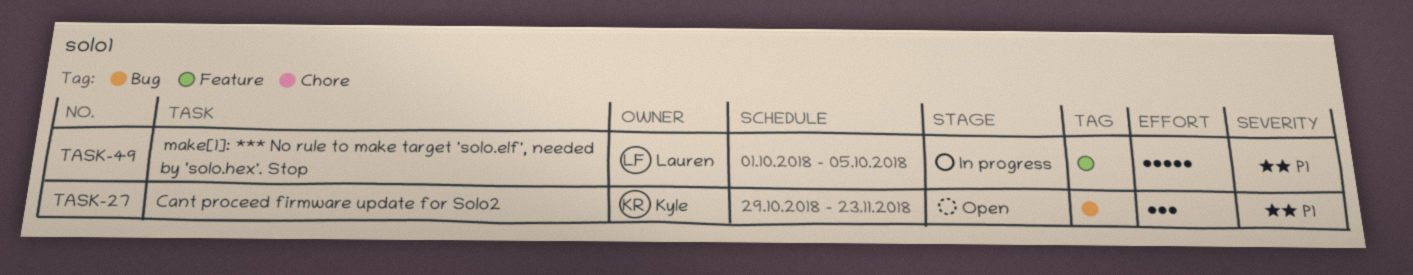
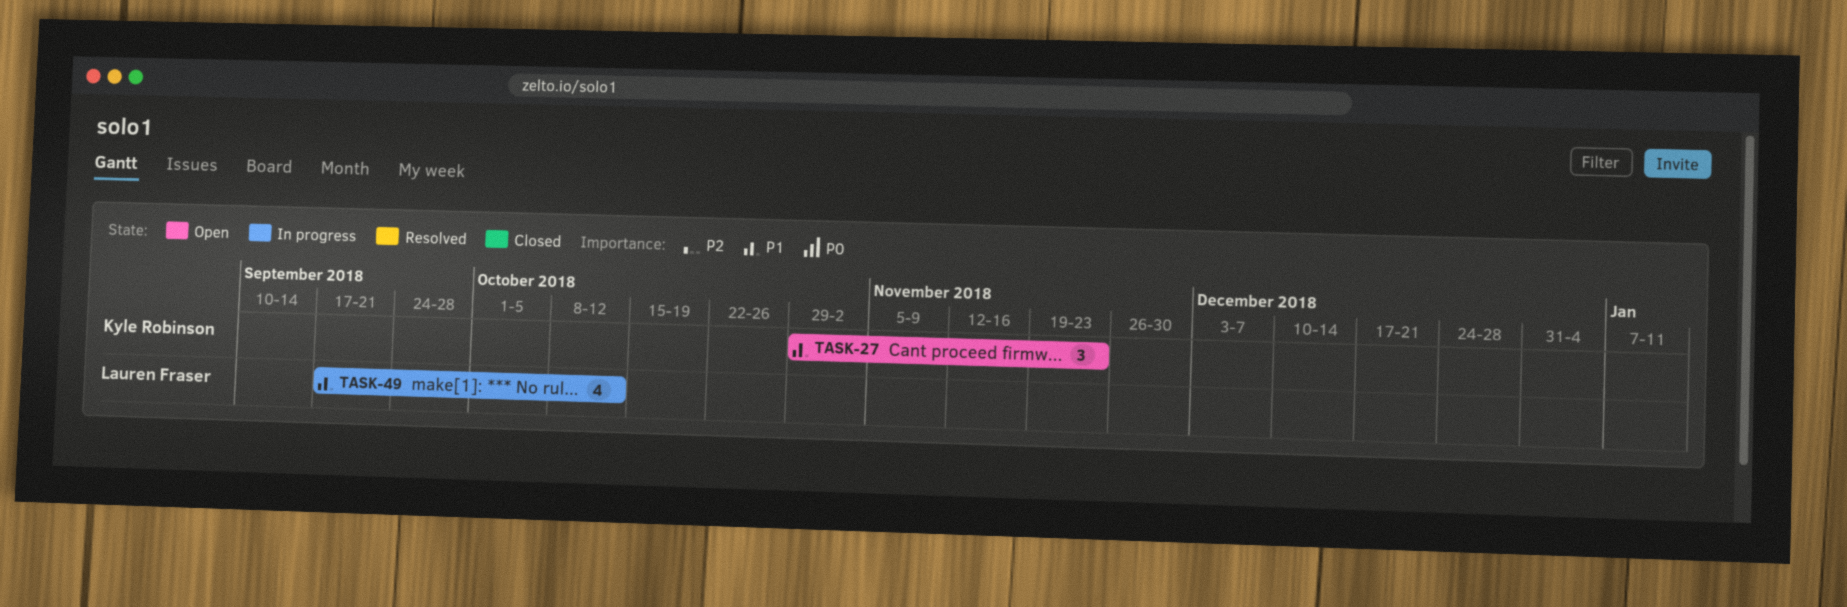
TASK-49, estimate: 5 -> 4
TASK-49, start: Oct 1 -> Sep 17
TASK-49, due: Oct 5 -> Oct 12

